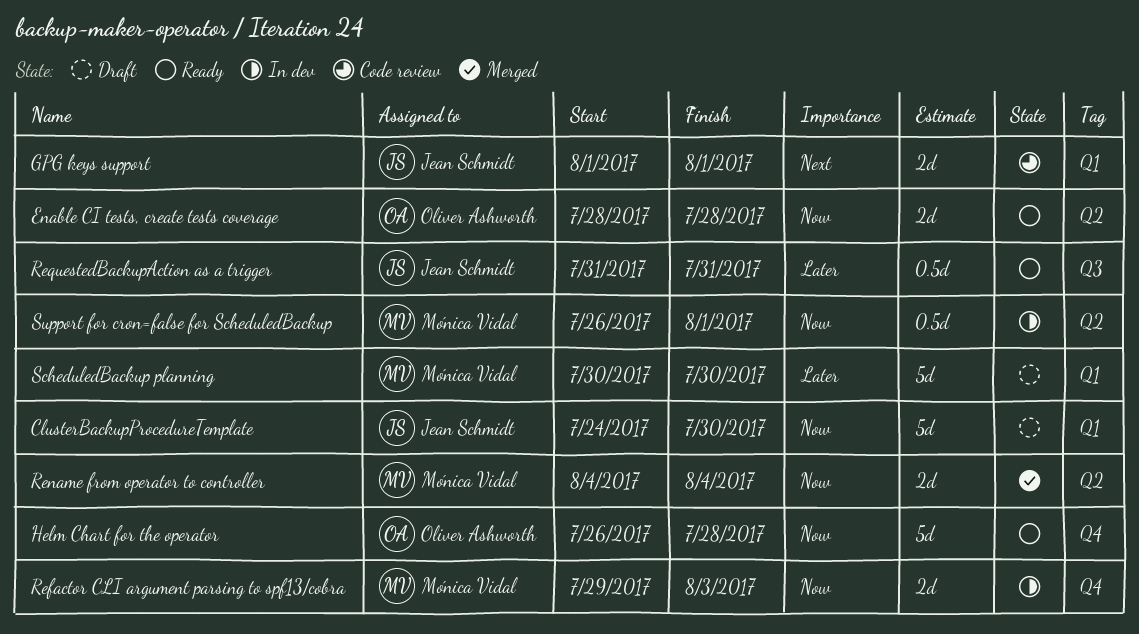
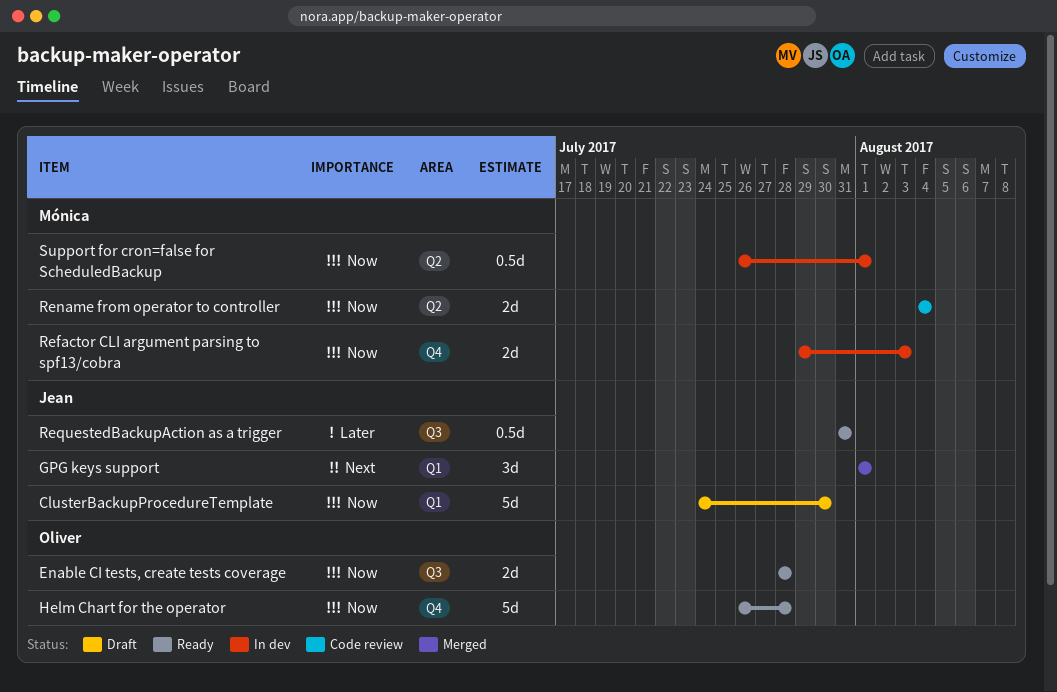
Enable CI tests, create tests coverage, label: Q2 -> Q3
GPG keys support, status: Code review -> Merged
GPG keys support, estimate: 2d -> 3d
Rename from operator to controller, status: Merged -> Code review
ScheduledBackup planning: present -> none

